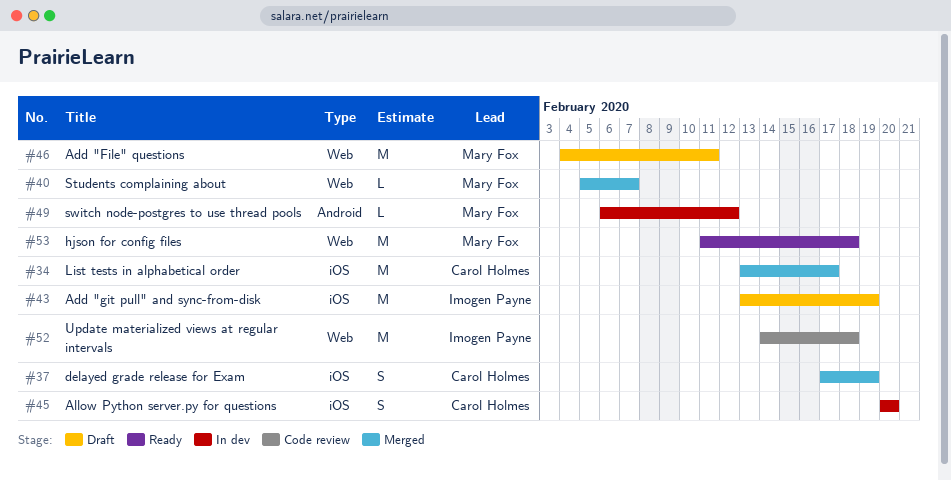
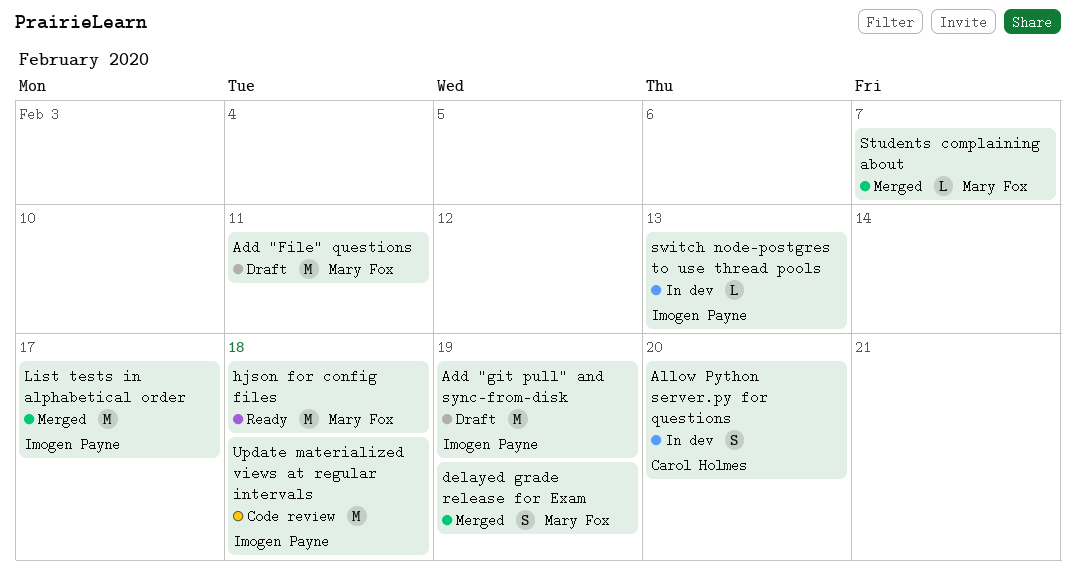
delayed grade release for Exam, owner: Carol Holmes -> Mary Fox
List tests in alphabetical order, owner: Carol Holmes -> Imogen Payne
switch node-postgres to use thread pools, owner: Mary Fox -> Imogen Payne
switch node-postgres to use thread pools, due: Feb 12 -> Feb 13

